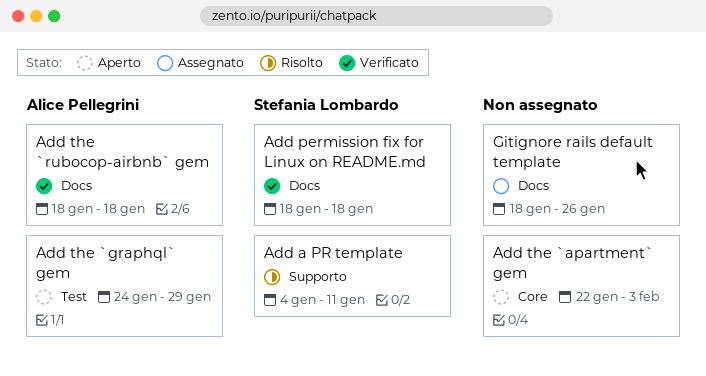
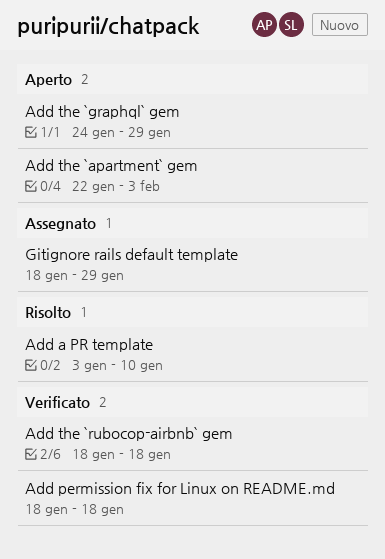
Add a PR template, start: Jan 4 -> Jan 3
Add a PR template, due: Jan 11 -> Jan 10
Gitignore rails default template, due: Jan 26 -> Jan 29

